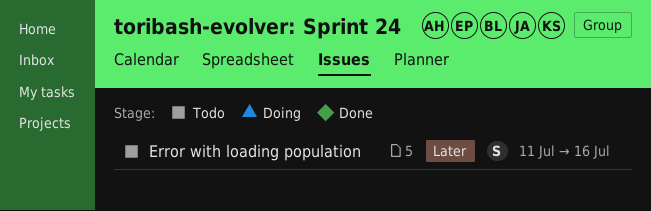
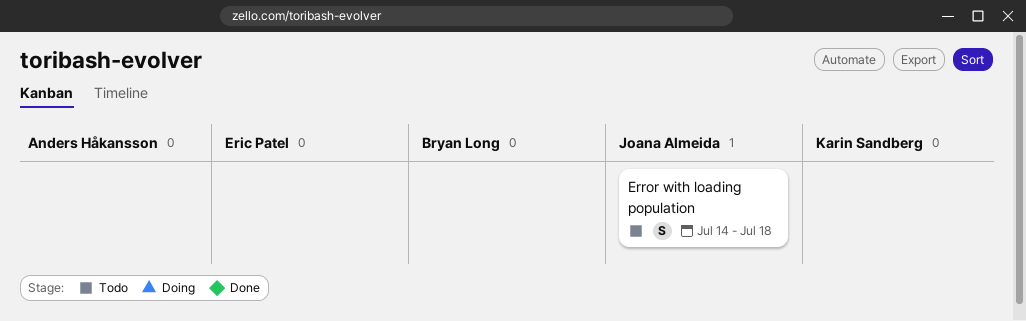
Error with loading population, start: Jul 11 -> Jul 14
Error with loading population, due: Jul 16 -> Jul 18

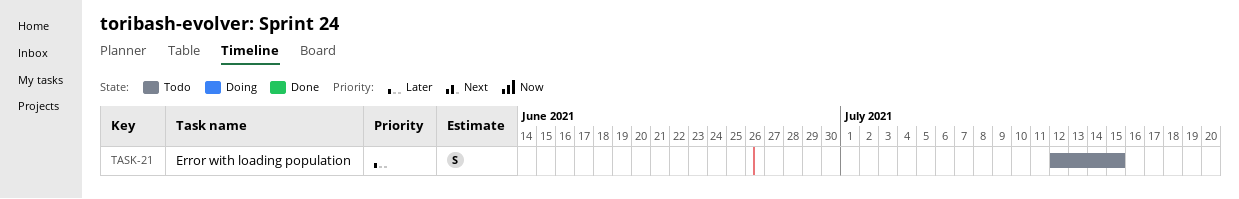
Error with loading population, start: Jul 14 -> Jul 12
Error with loading population, due: Jul 18 -> Jul 15

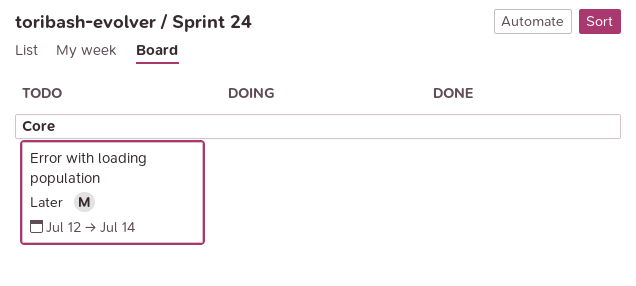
Error with loading population, estimate: S -> M
Error with loading population, due: Jul 15 -> Jul 14

